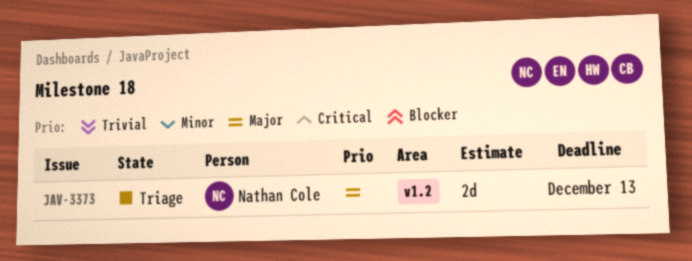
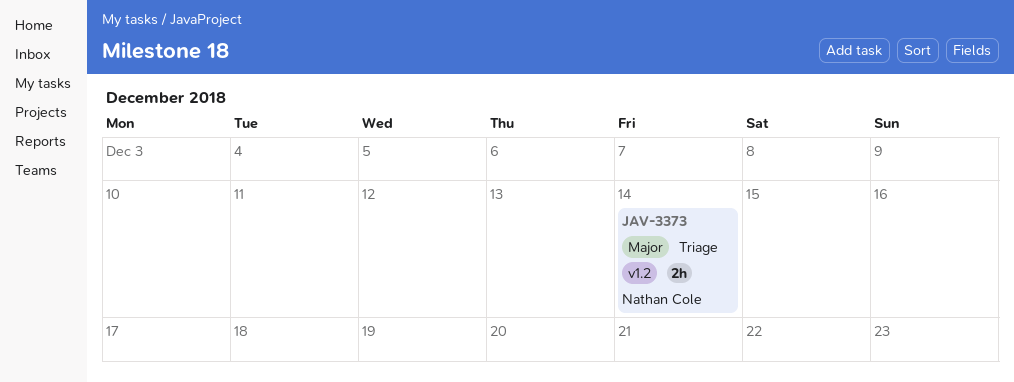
JAV-3373, estimate: 2d -> 2h
JAV-3373, due: Dec 13 -> Dec 14

